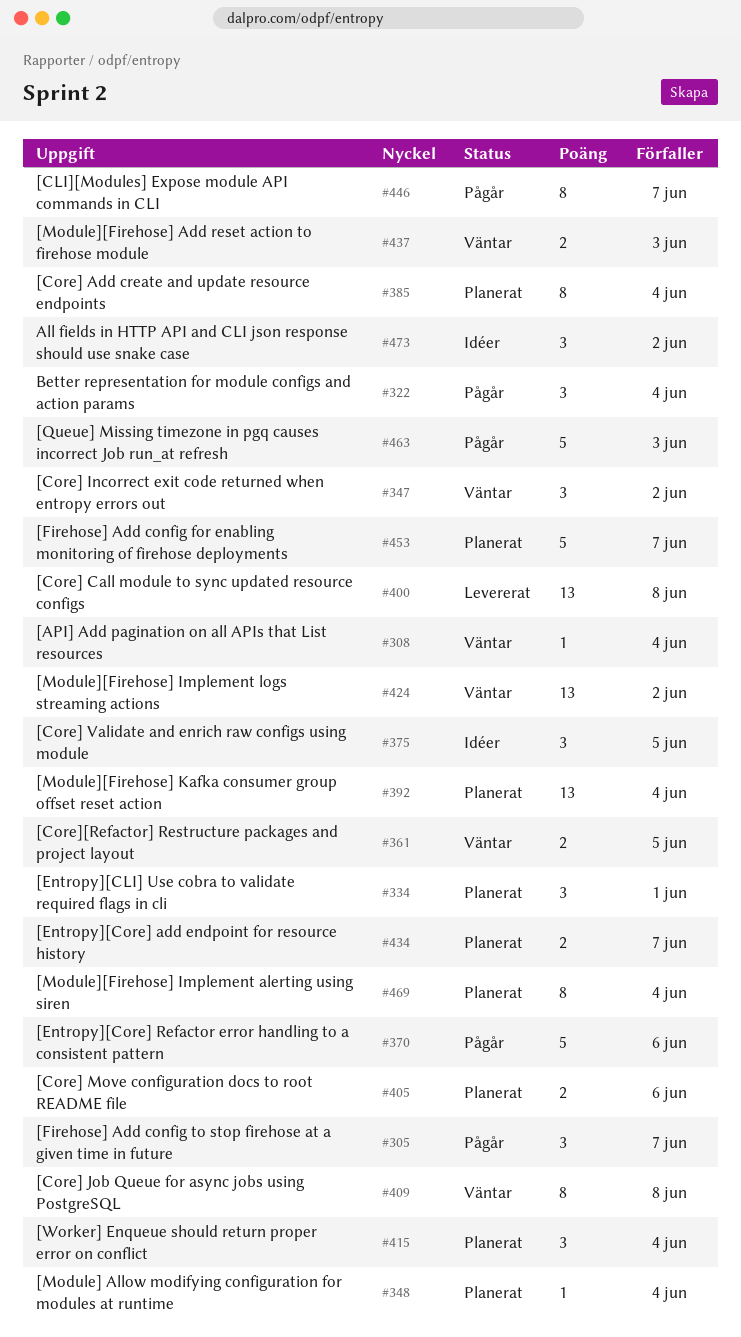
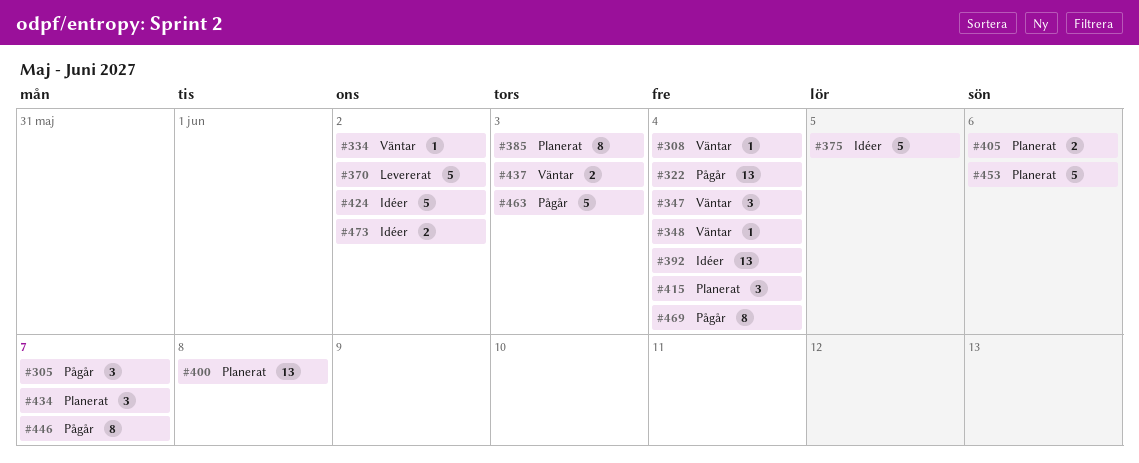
#322, estimate: 3 -> 13
#334, status: Planerat -> Väntar
#334, estimate: 3 -> 1
#334, due: Jun 1 -> Jun 2
#347, due: Jun 2 -> Jun 4
#348, status: Planerat -> Väntar
#361: present -> none
#370, status: Pågår -> Levererat
#370, due: Jun 6 -> Jun 2
#375, estimate: 3 -> 5
#385, due: Jun 4 -> Jun 3
#392, status: Planerat -> Idéer
#400, status: Levererat -> Planerat
#409: present -> none
#424, status: Väntar -> Idéer
#424, estimate: 13 -> 5
#434, estimate: 2 -> 3
#453, due: Jun 7 -> Jun 6
#469, status: Planerat -> Pågår
#473, estimate: 3 -> 2

